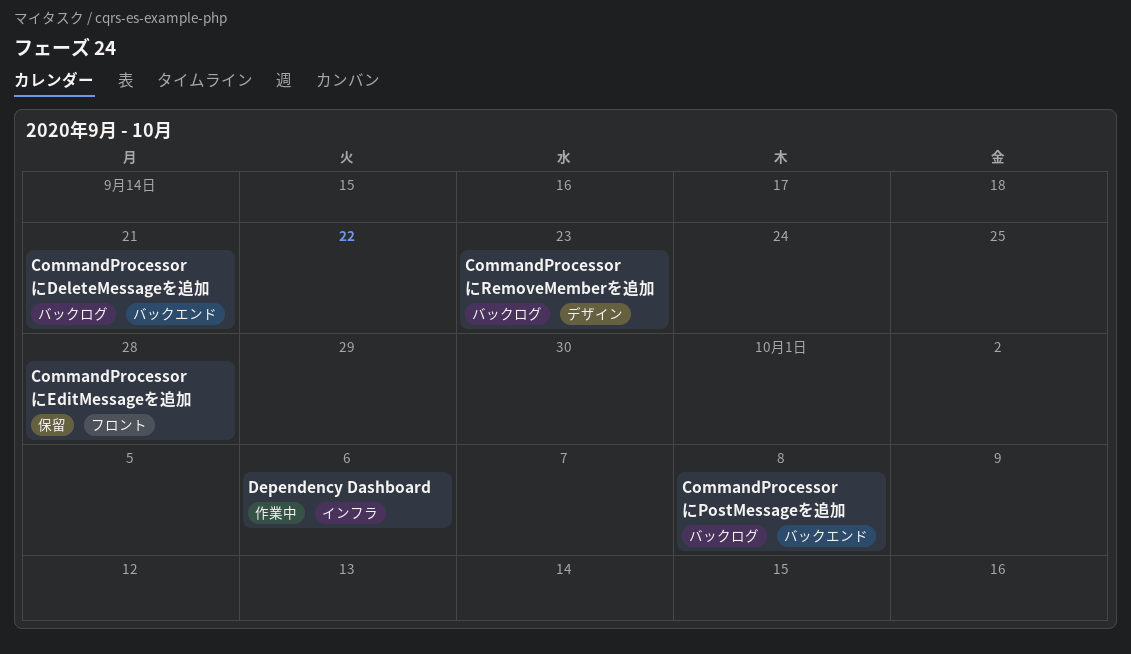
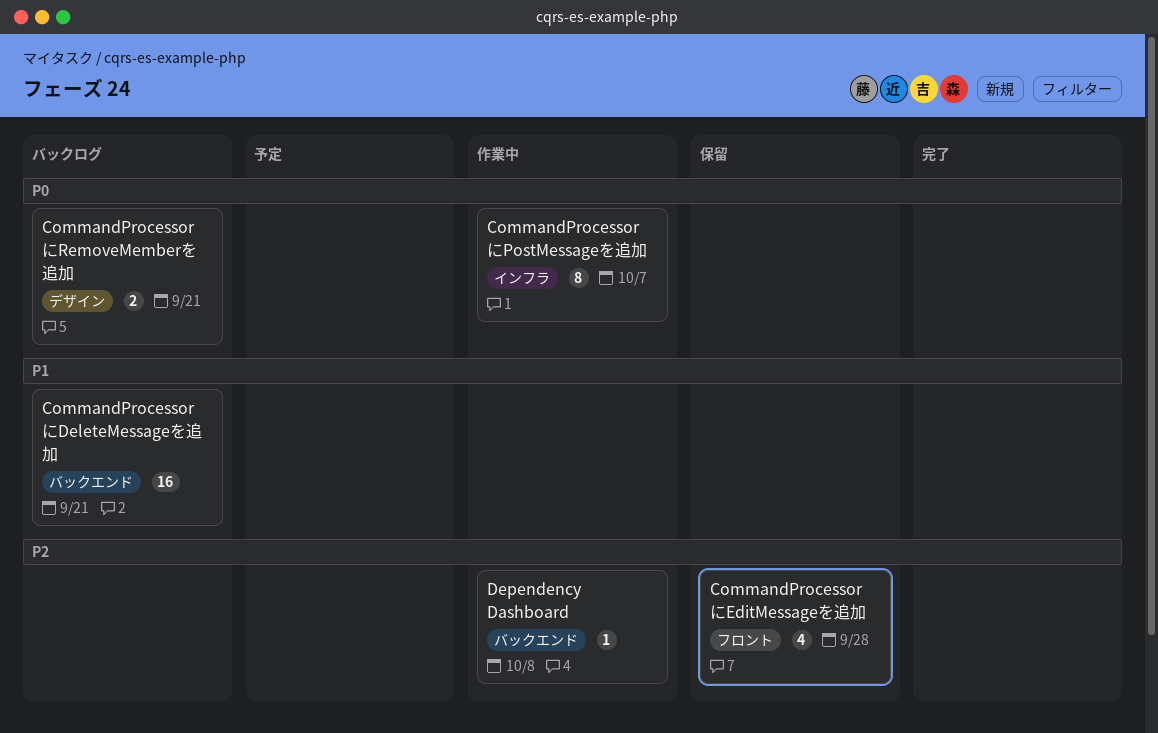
CommandProcessorにPostMessageを追加, status: バックログ -> 作業中
CommandProcessorにPostMessageを追加, label: バックエンド -> インフラ
CommandProcessorにPostMessageを追加, due: Oct 8 -> Oct 7
CommandProcessorにRemoveMemberを追加, due: Sep 23 -> Sep 21
Dependency Dashboard, label: インフラ -> バックエンド
Dependency Dashboard, due: Oct 6 -> Oct 8

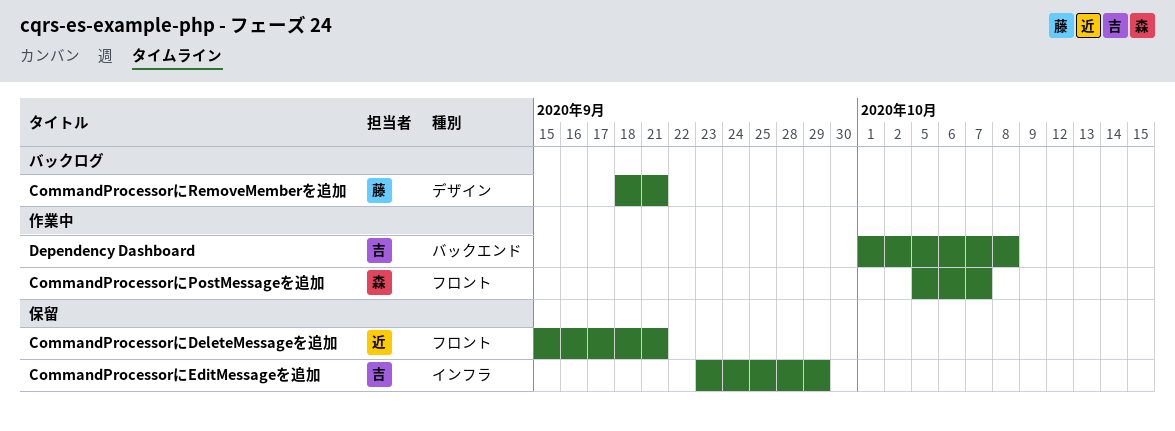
CommandProcessorにDeleteMessageを追加, status: バックログ -> 保留
CommandProcessorにDeleteMessageを追加, label: バックエンド -> フロント
CommandProcessorにEditMessageを追加, label: フロント -> インフラ
CommandProcessorにEditMessageを追加, due: Sep 28 -> Sep 29
CommandProcessorにPostMessageを追加, label: インフラ -> フロント

